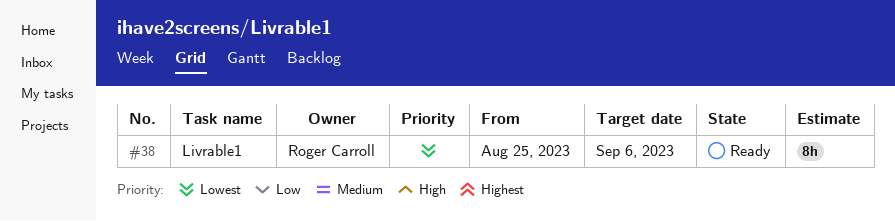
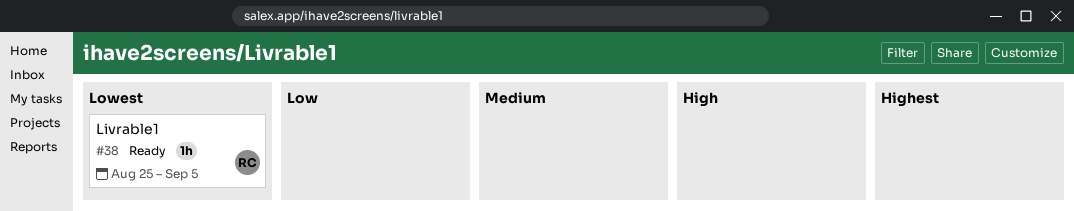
#38, estimate: 8h -> 1h
#38, due: Sep 6 -> Sep 5

